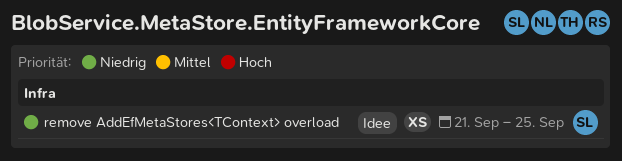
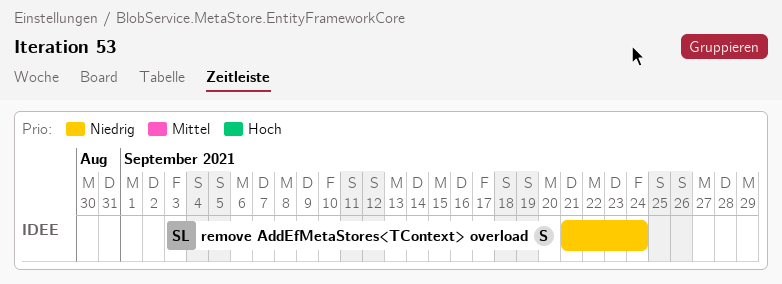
remove AddEfMetaStores<TContext> overload, estimate: XS -> S
remove AddEfMetaStores<TContext> overload, due: Sep 25 -> Sep 24

